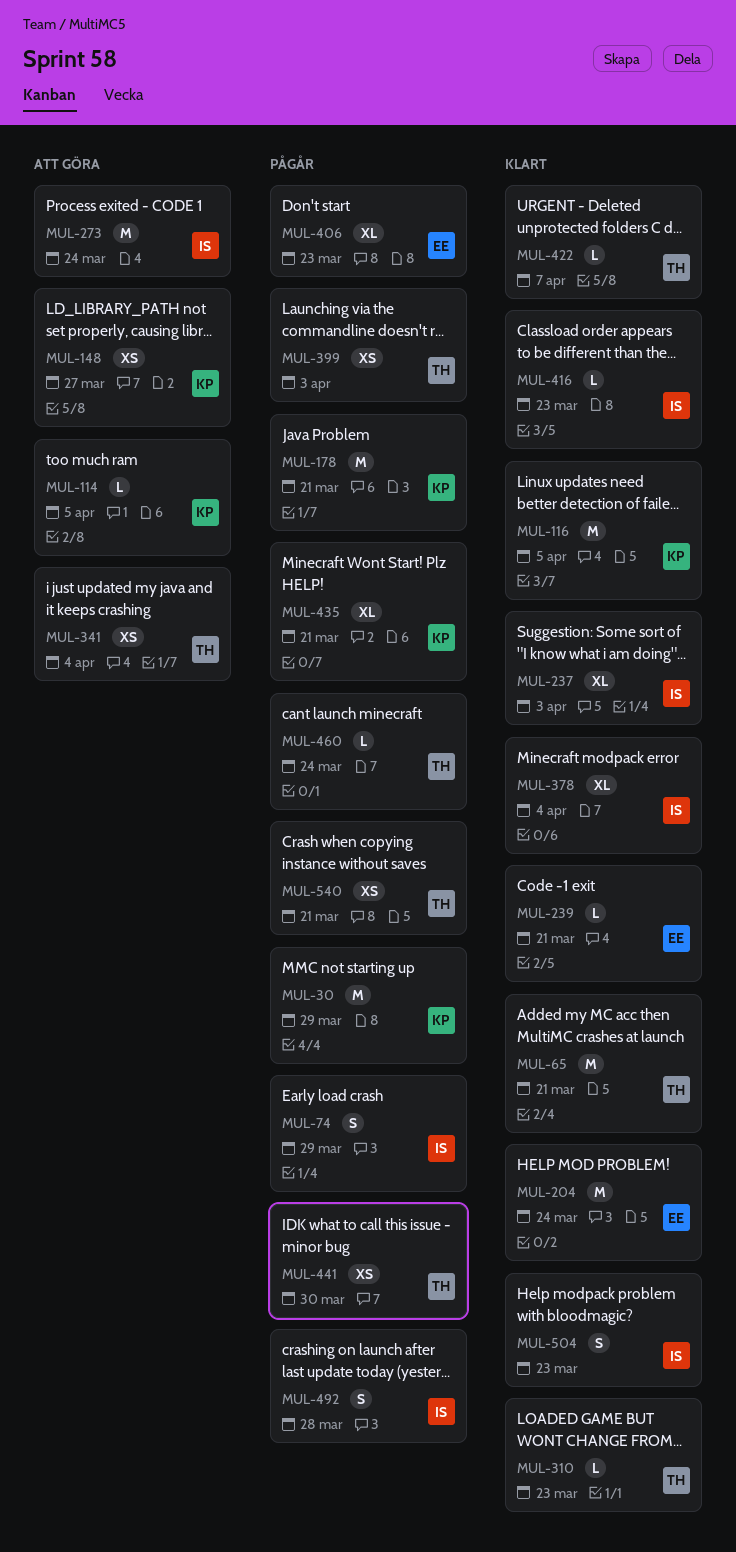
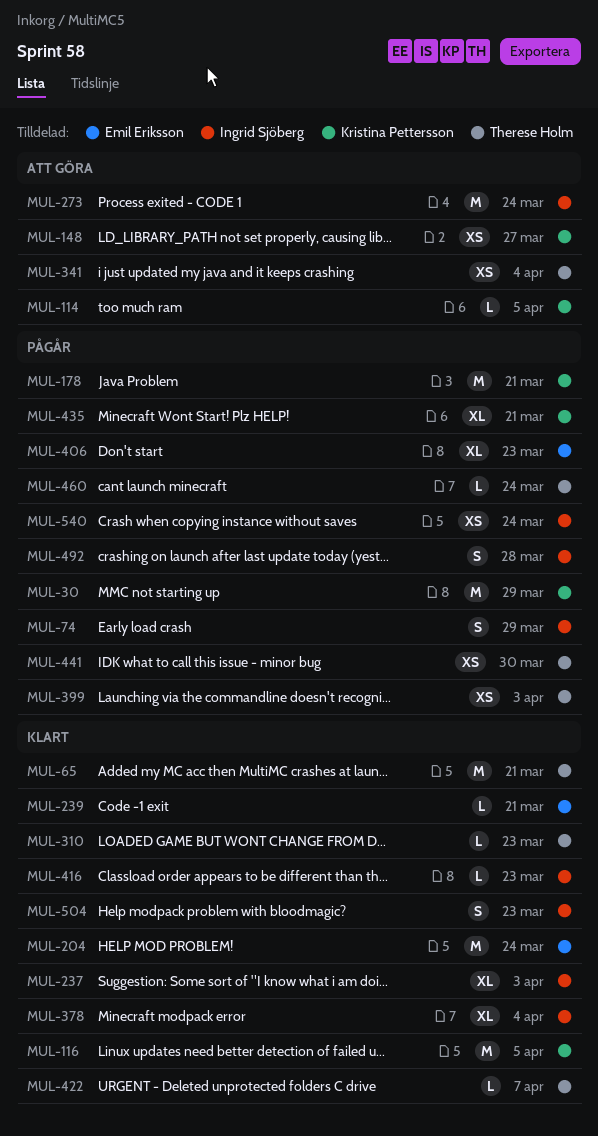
MUL-540, owner: Therese Holm -> Ingrid Sjöberg
MUL-540, due: Mar 21 -> Mar 24

